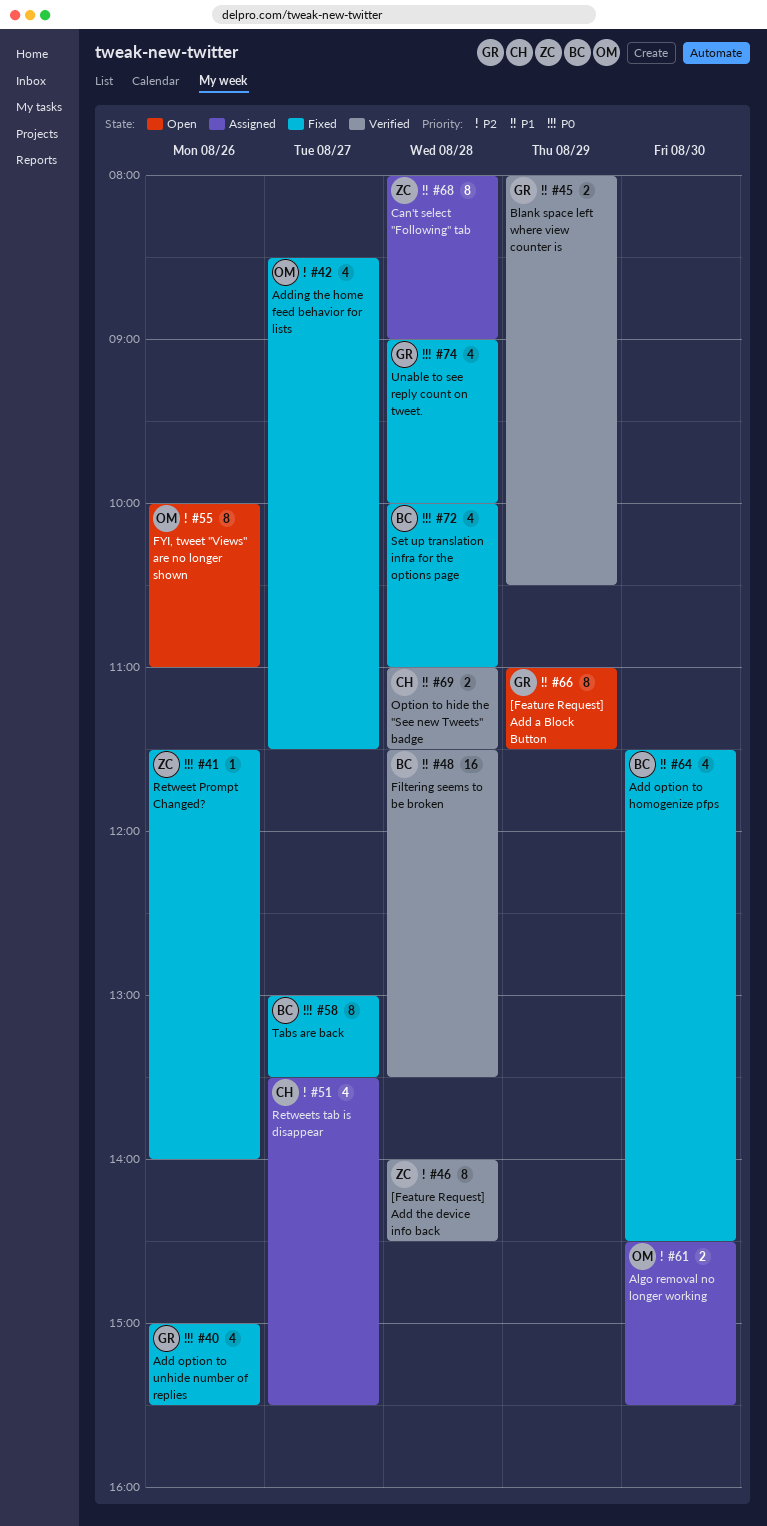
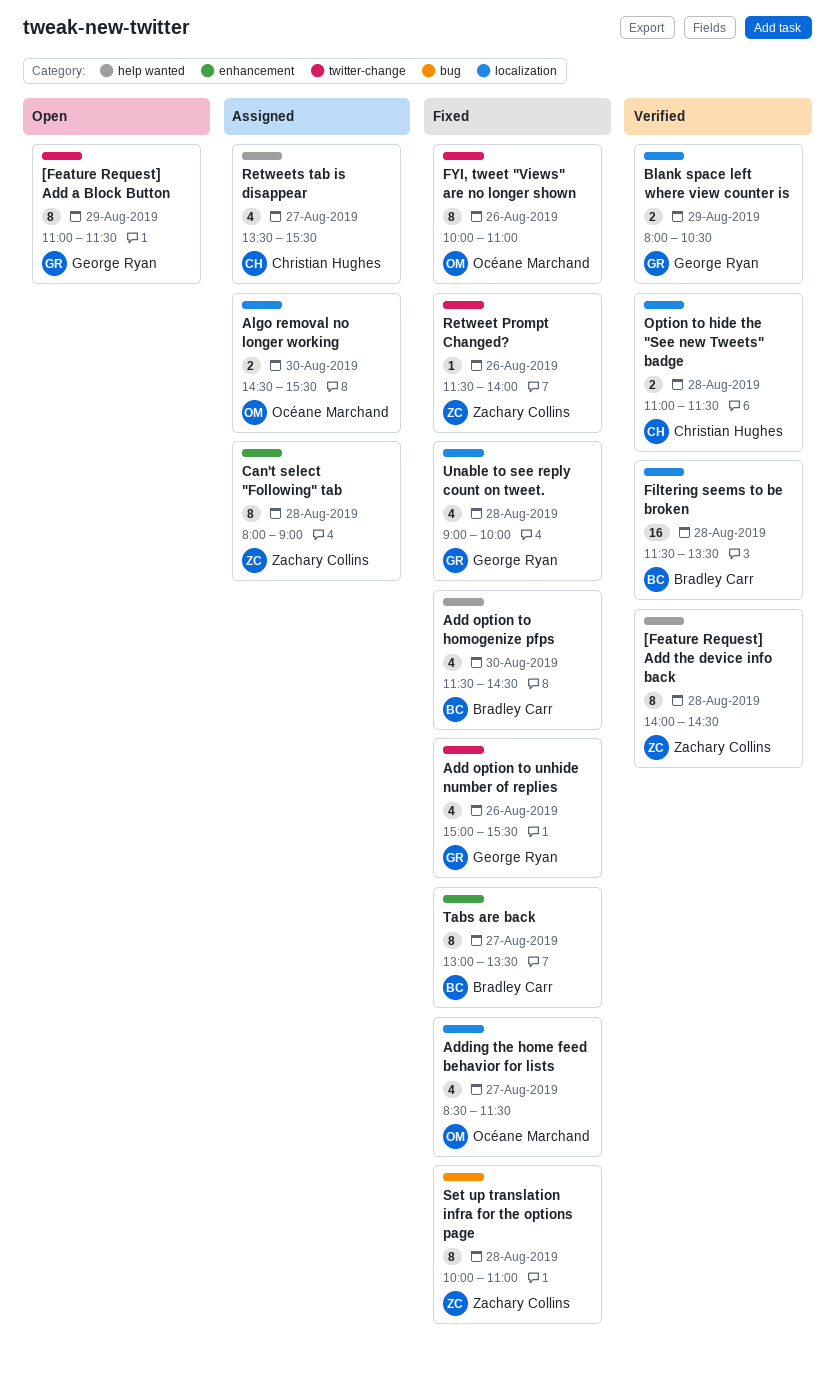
FYI, tweet "Views" are no longer shown, status: Open -> Fixed
Set up translation infra for the options page, owner: Bradley Carr -> Zachary Collins
Set up translation infra for the options page, estimate: 4 -> 8

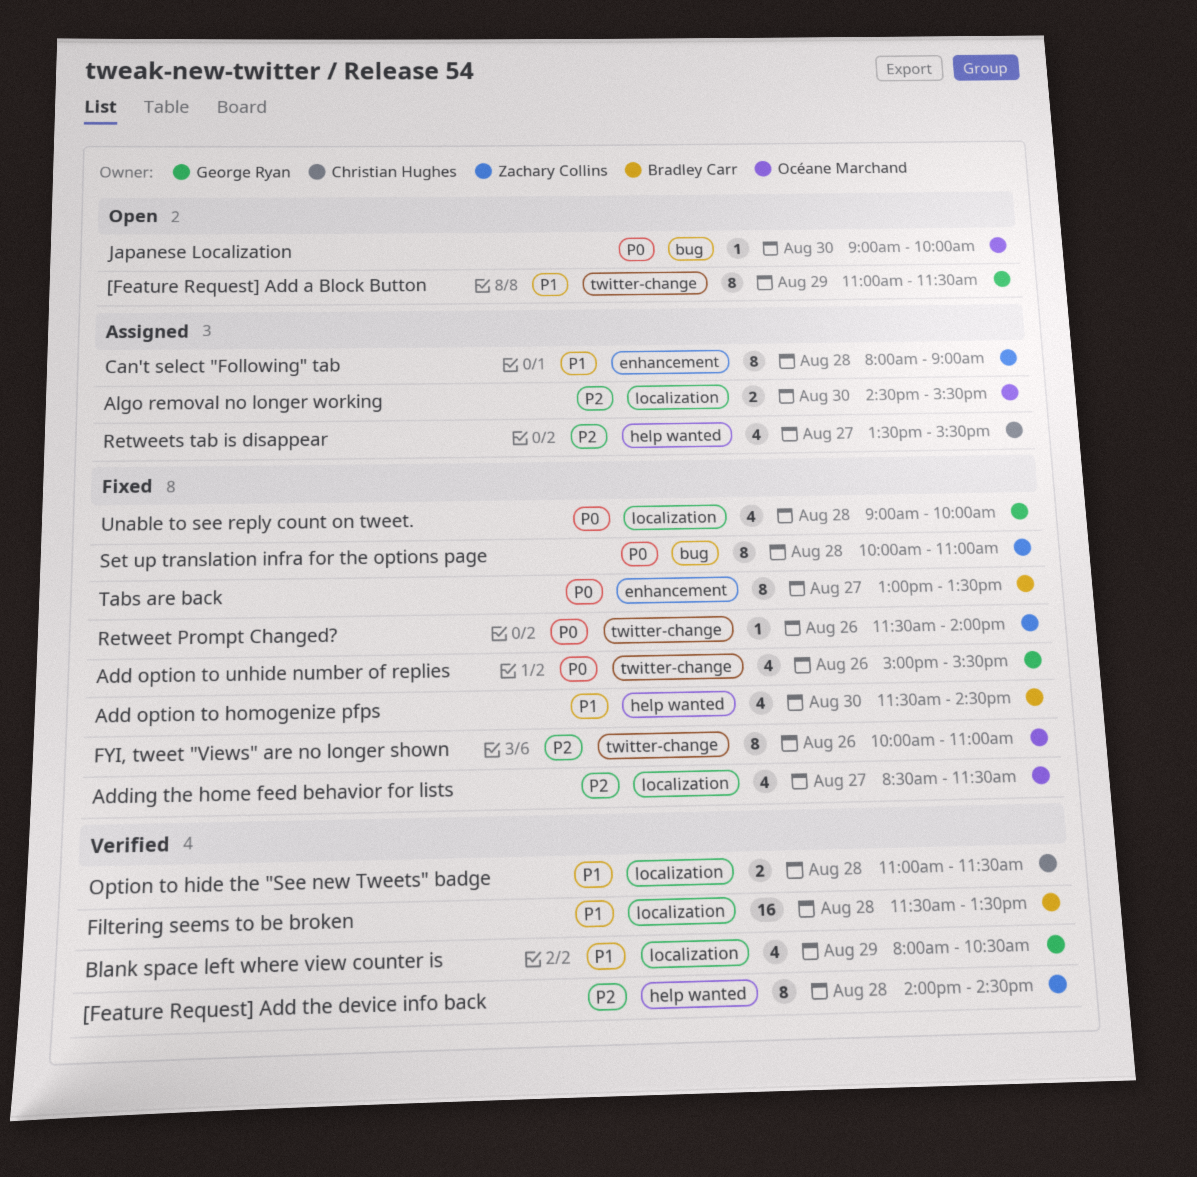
Blank space left where view counter is, estimate: 2 -> 4
Japanese Localization: none -> present

